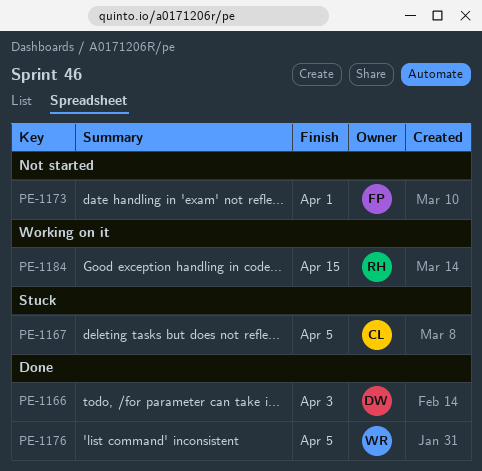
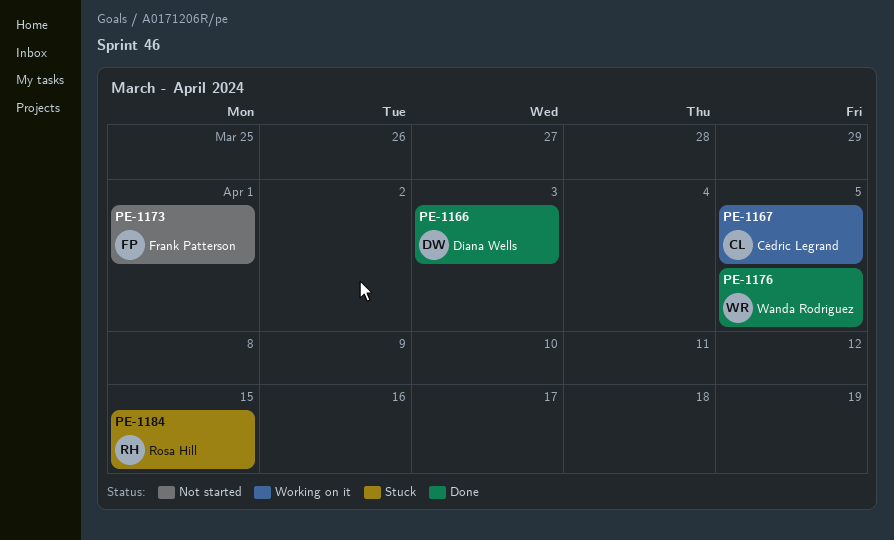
PE-1167, status: Stuck -> Working on it
PE-1184, status: Working on it -> Stuck

